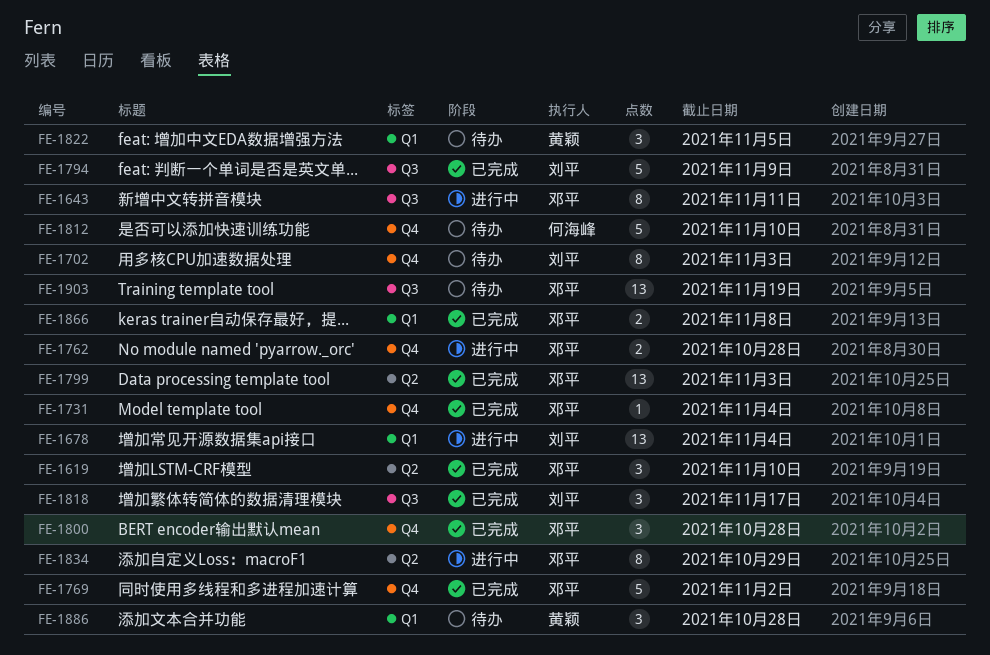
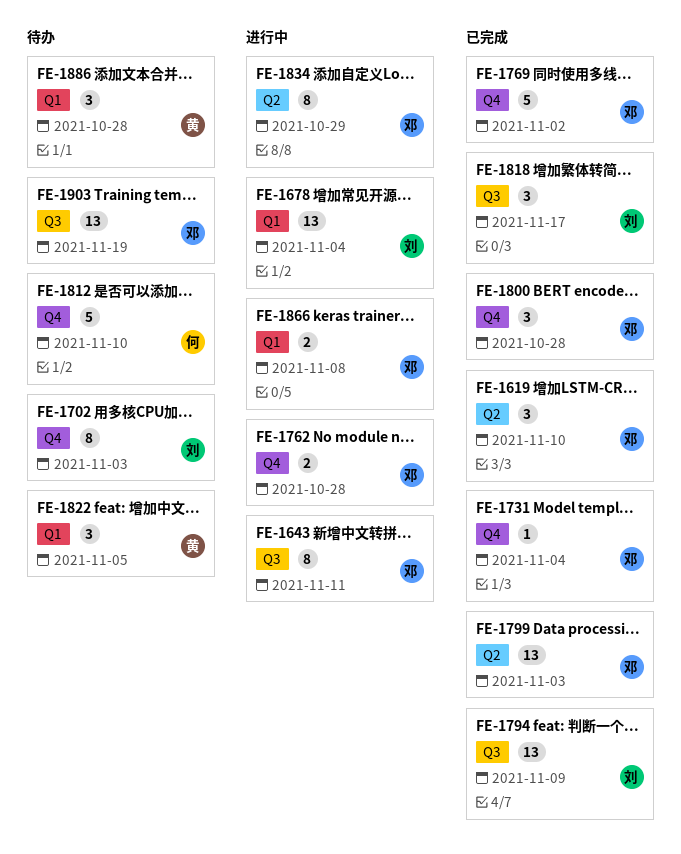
FE-1794, estimate: 5 -> 13
FE-1866, status: 已完成 -> 进行中

